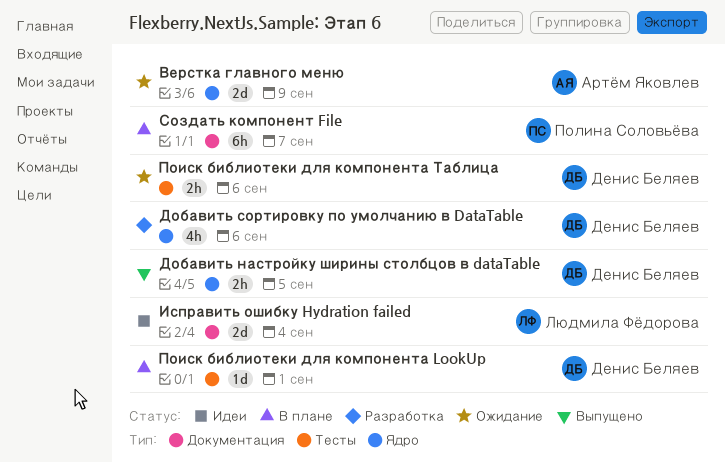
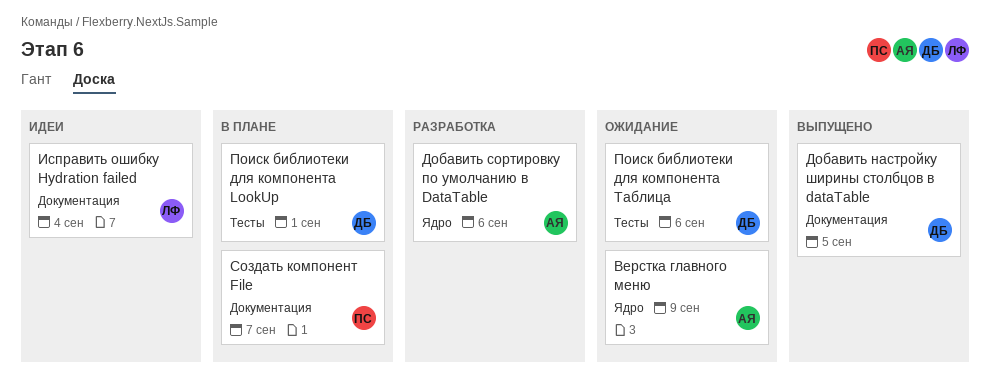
Добавить настройку ширины столбцов в dataTable, label: Ядро -> Документация
Добавить сортировку по умолчанию в DataTable, owner: Денис Беляев -> Артём Яковлев

